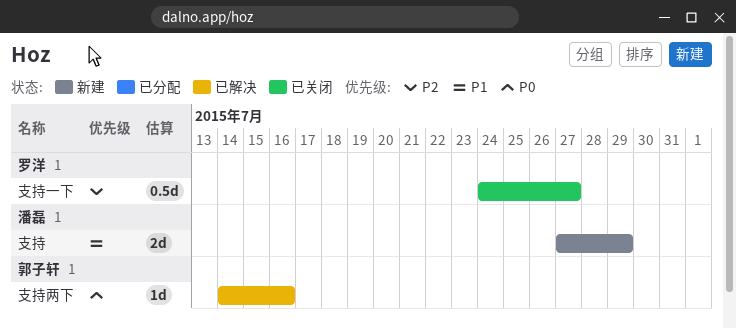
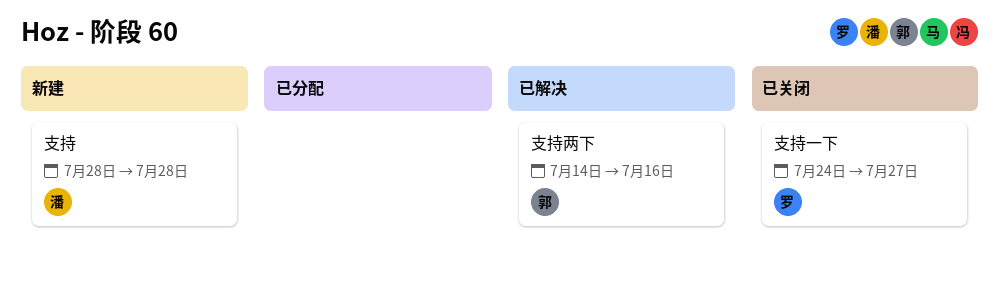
支持, start: Jul 27 -> Jul 28
支持, due: Jul 29 -> Jul 28

